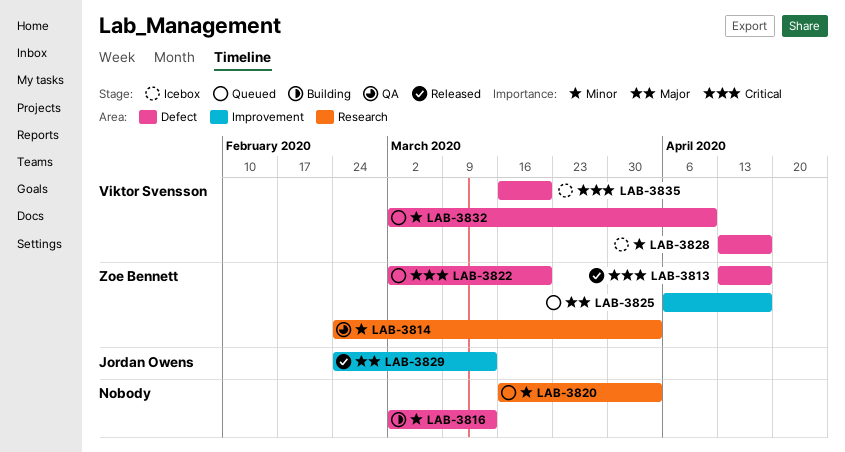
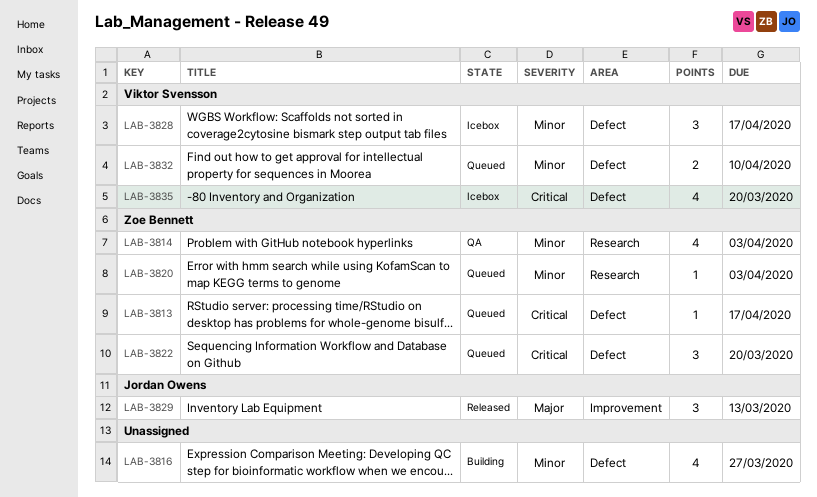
LAB-3813, status: Released -> Queued
LAB-3816, due: Mar 13 -> Mar 27
LAB-3820, owner: none -> Zoe Bennett
LAB-3825: present -> none

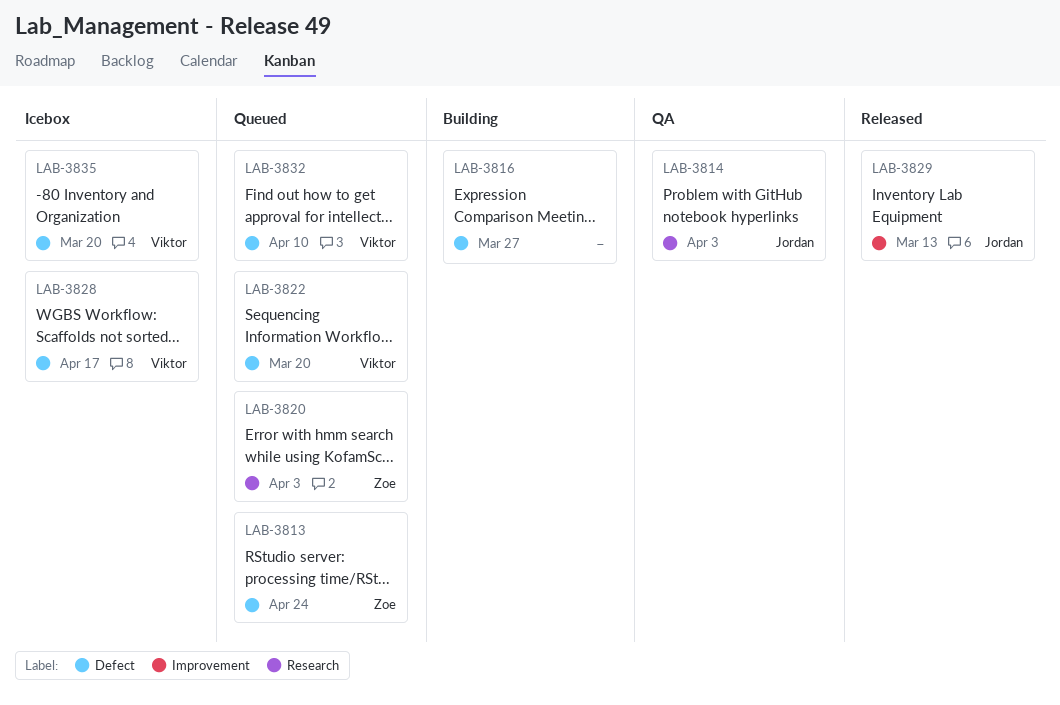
LAB-3813, due: Apr 17 -> Apr 24
LAB-3814, owner: Zoe Bennett -> Jordan Owens
LAB-3822, owner: Zoe Bennett -> Viktor Svensson

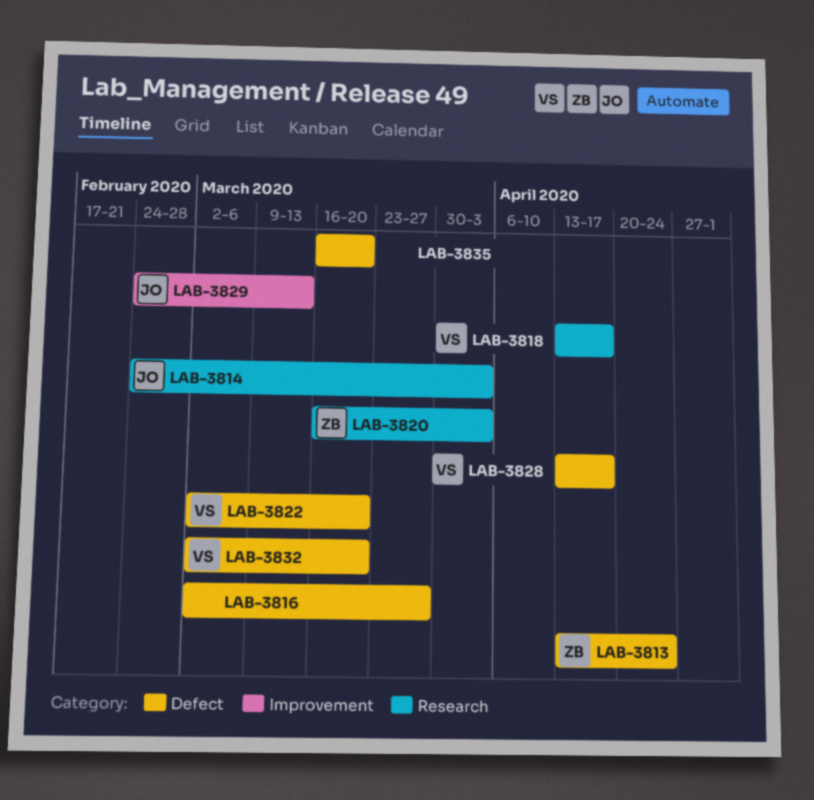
LAB-3818: none -> present
LAB-3832, due: Apr 10 -> Mar 20
LAB-3835, owner: Viktor -> none

